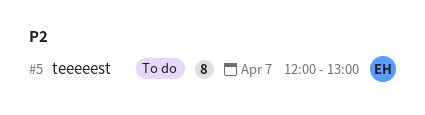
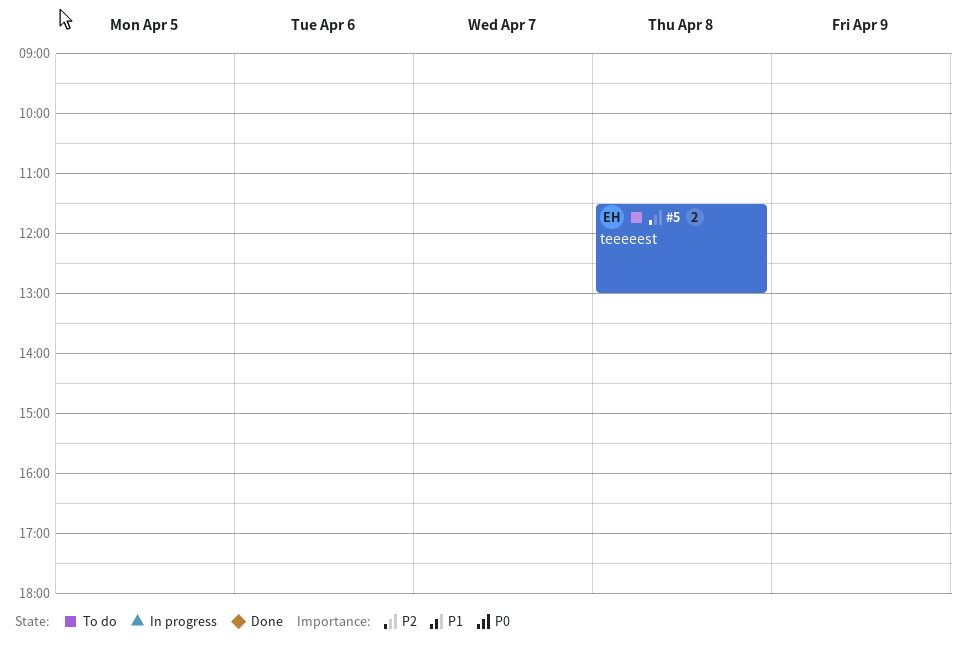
#5, estimate: 8 -> 2
#5, day: Apr 7 -> Apr 8
#5, begins: 12:00 -> 11:30

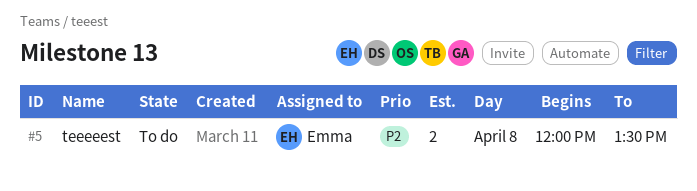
#5, begins: 11:30 -> 12:00
#5, ends: 13:00 -> 13:30

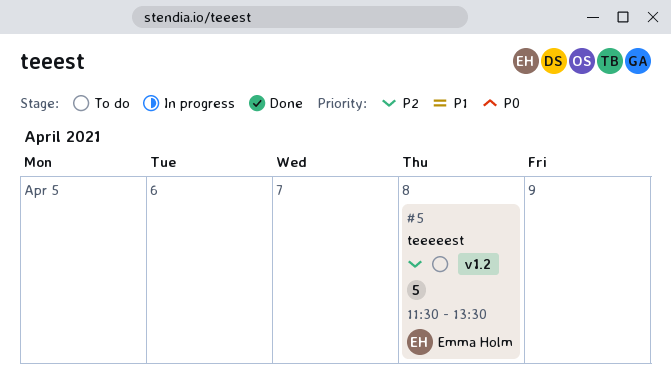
#5, estimate: 2 -> 5
#5, begins: 12:00 -> 11:30

